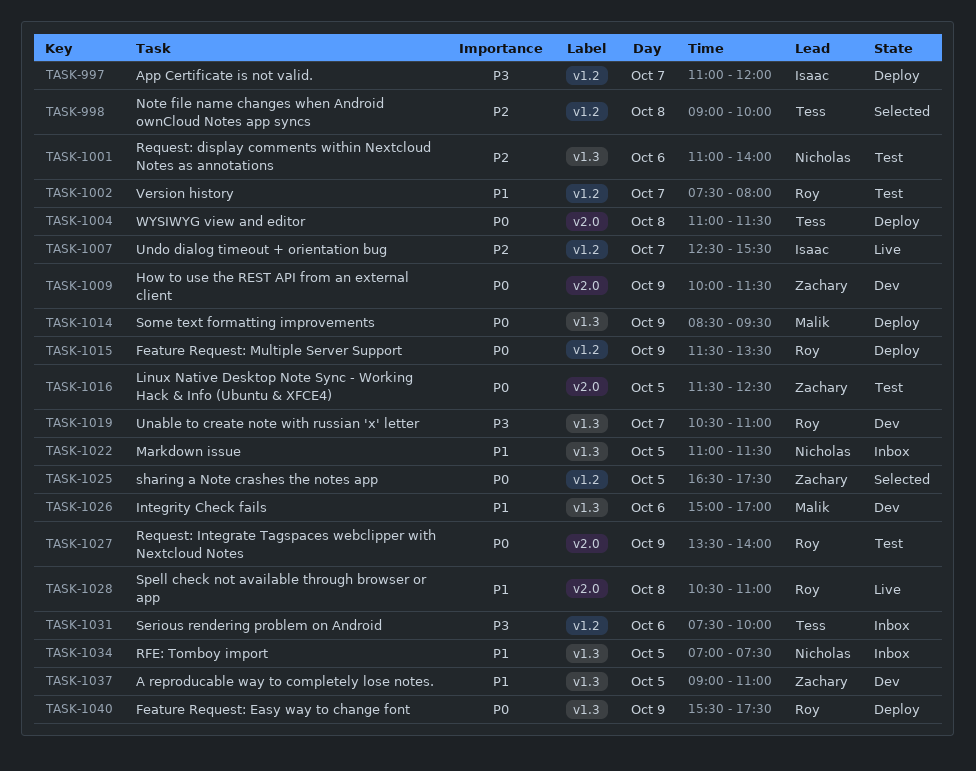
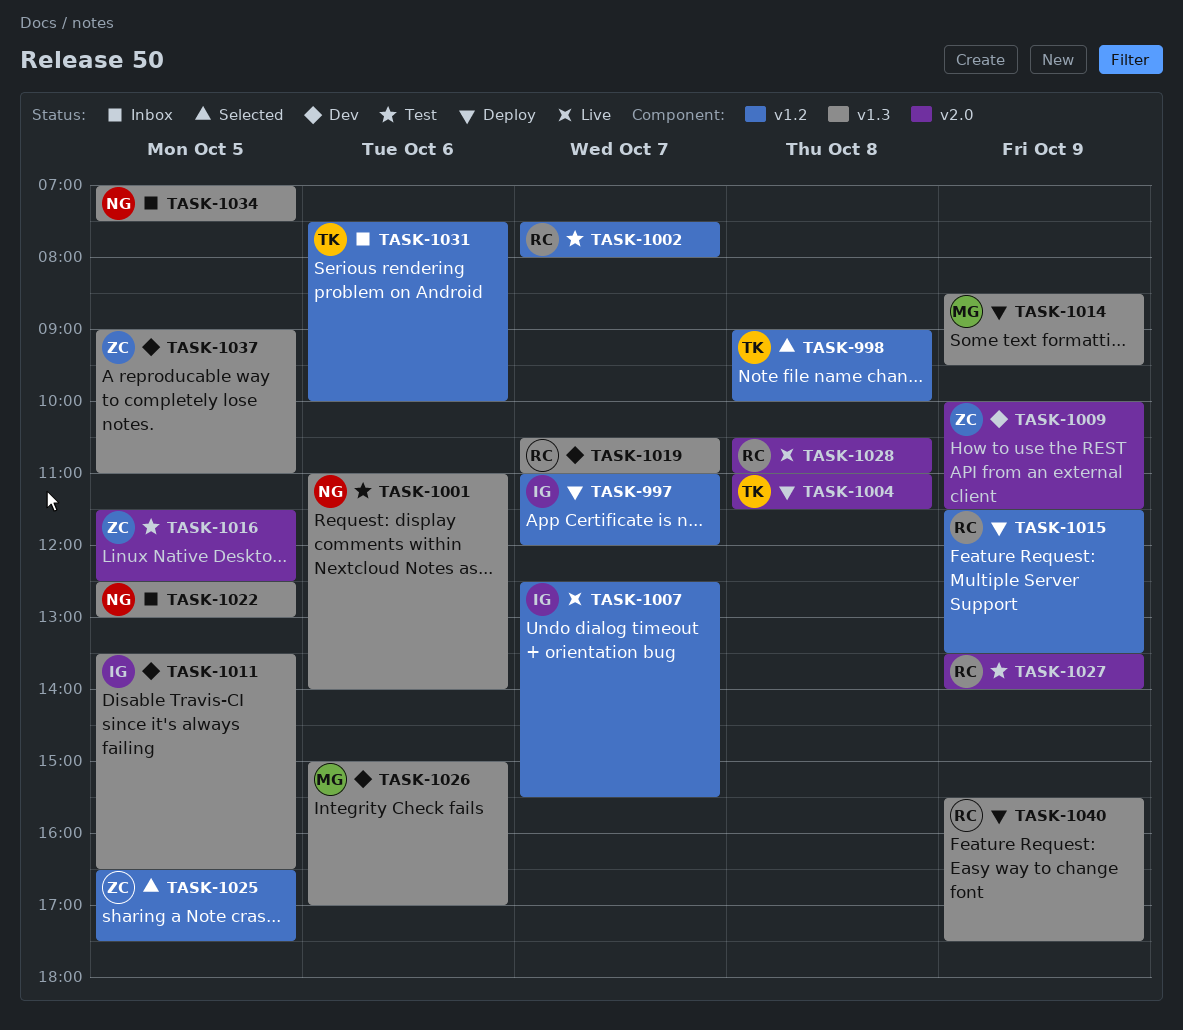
TASK-1011: none -> present
TASK-1022, begins: 11:00 -> 12:30
TASK-1022, ends: 11:30 -> 13:00

